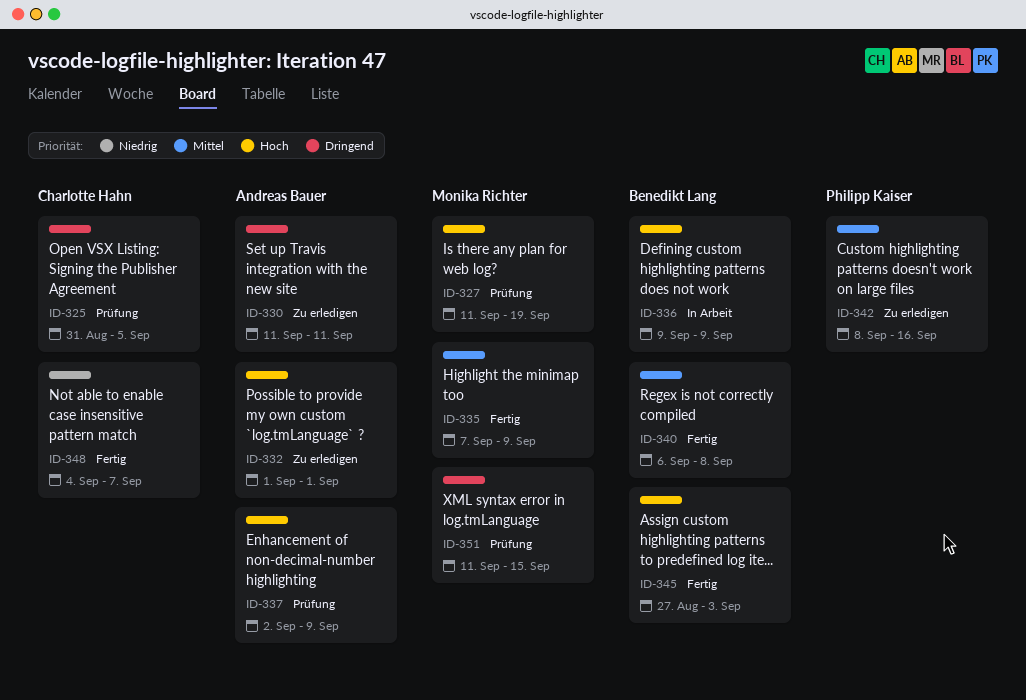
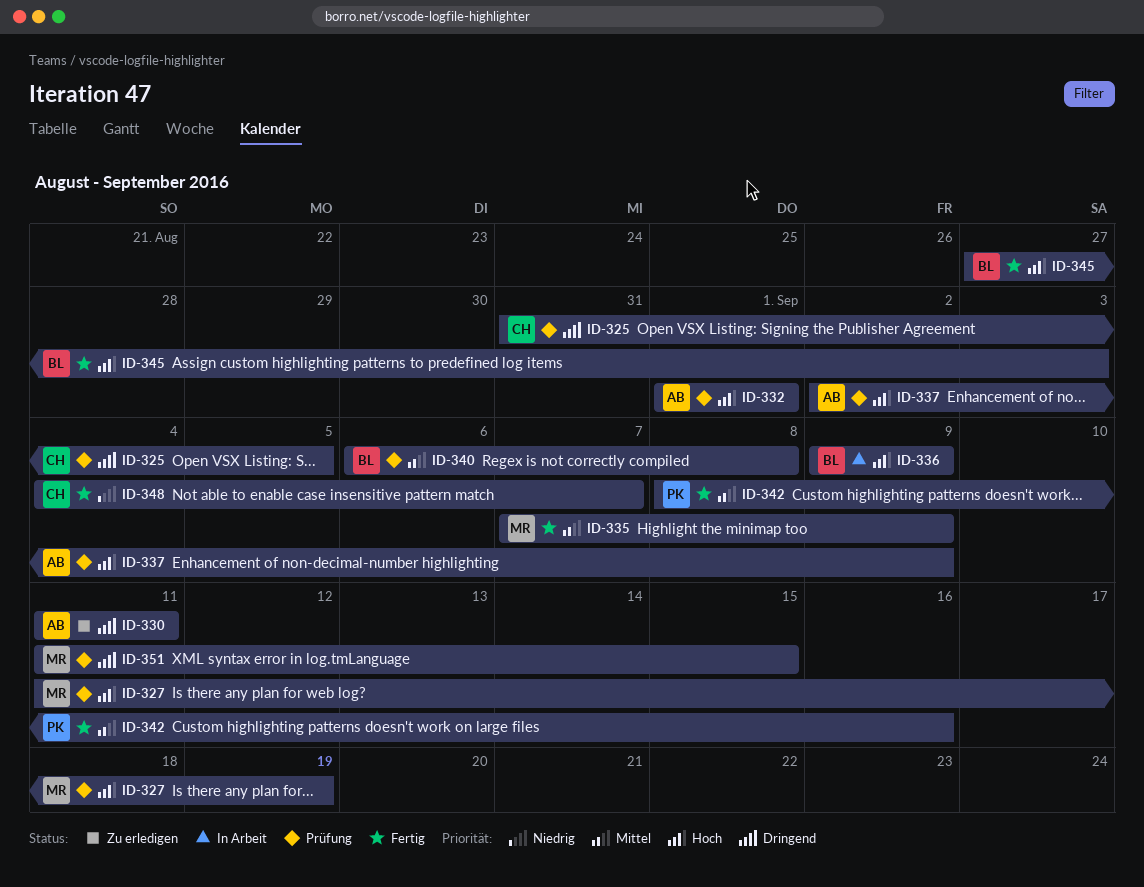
ID-332, status: Zu erledigen -> Prüfung
ID-340, status: Fertig -> Prüfung
ID-342, status: Zu erledigen -> Fertig

